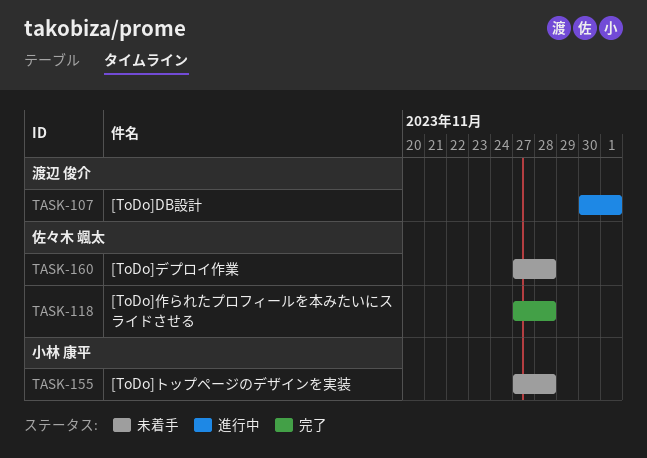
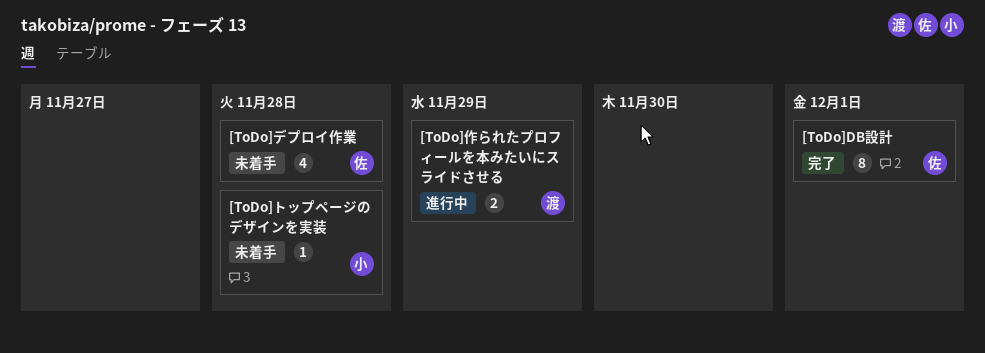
[ToDo]DB設計, status: 進行中 -> 完了
[ToDo]DB設計, owner: 渡辺 俊介 -> 佐々木 颯太
[ToDo]作られたプロフィールを本みたいにスライドさせる, status: 完了 -> 進行中
[ToDo]作られたプロフィールを本みたいにスライドさせる, owner: 佐々木 颯太 -> 渡辺 俊介
[ToDo]作られたプロフィールを本みたいにスライドさせる, due: Nov 28 -> Nov 29

